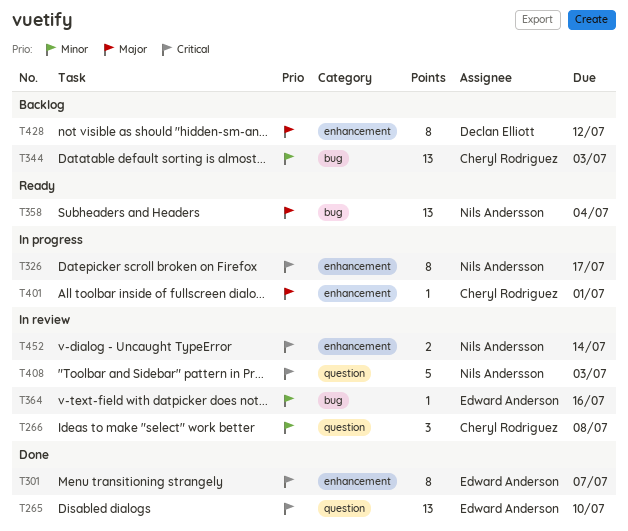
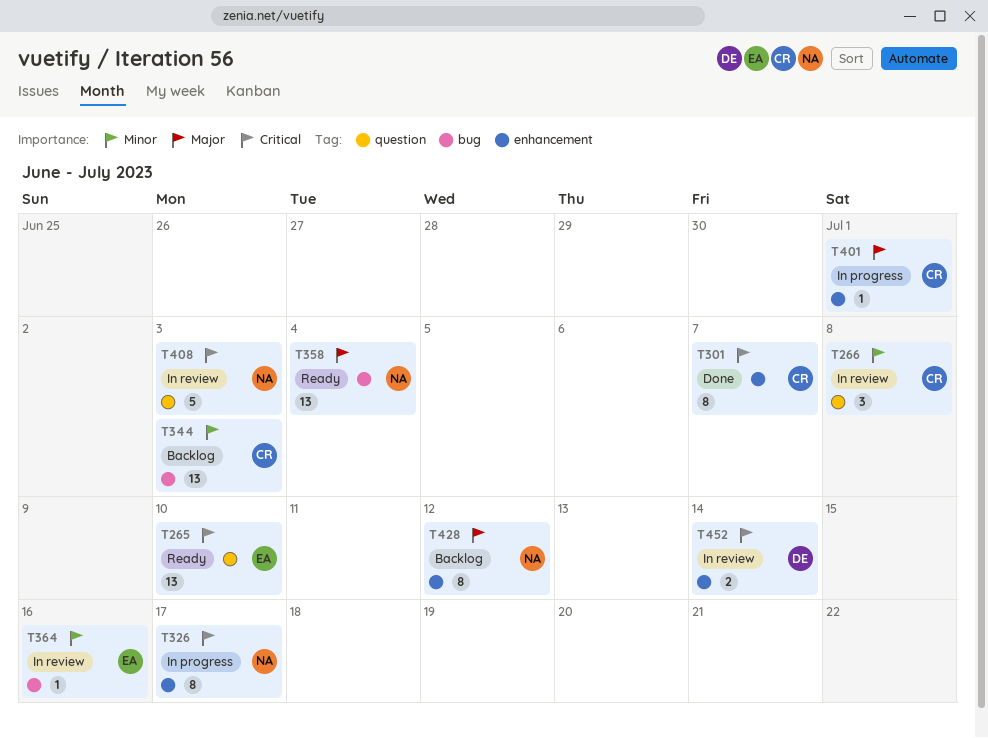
T265, status: Done -> Ready
T301, owner: Edward Anderson -> Cheryl Rodriguez
T428, owner: Declan Elliott -> Nils Andersson
T452, owner: Nils Andersson -> Declan Elliott

